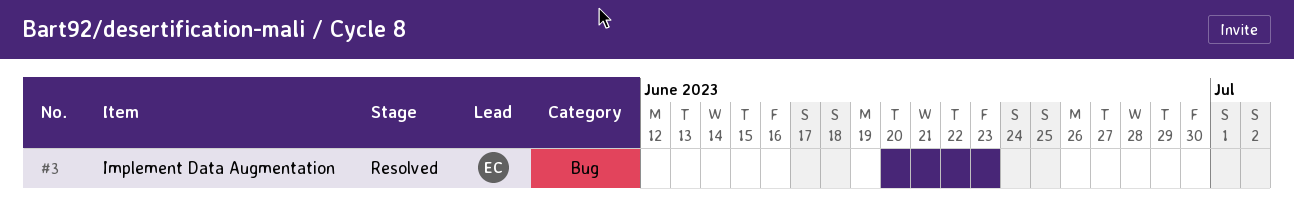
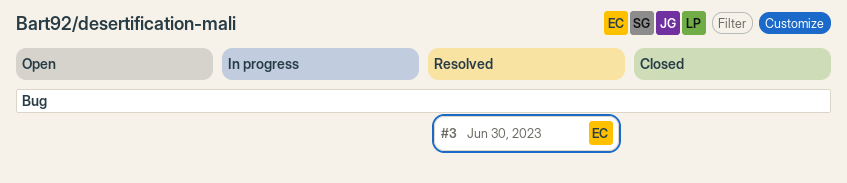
#3, due: Jun 23 -> Jun 30

